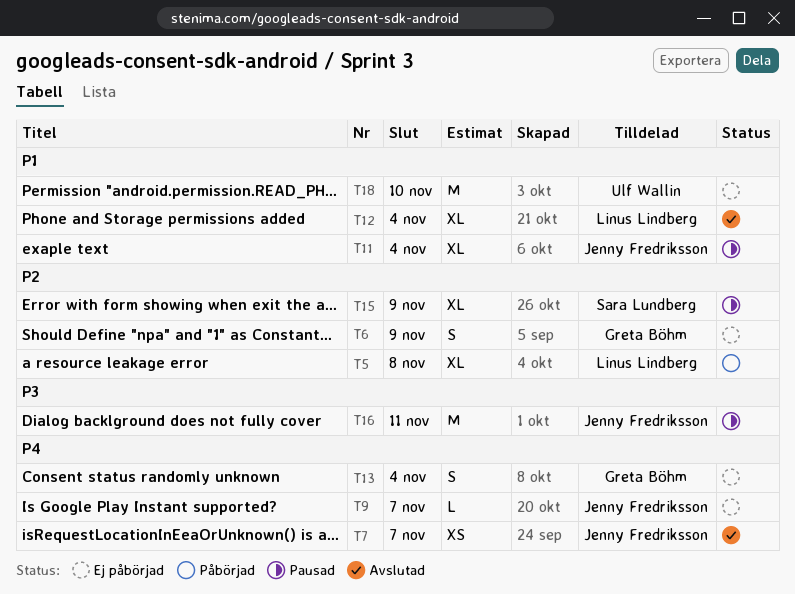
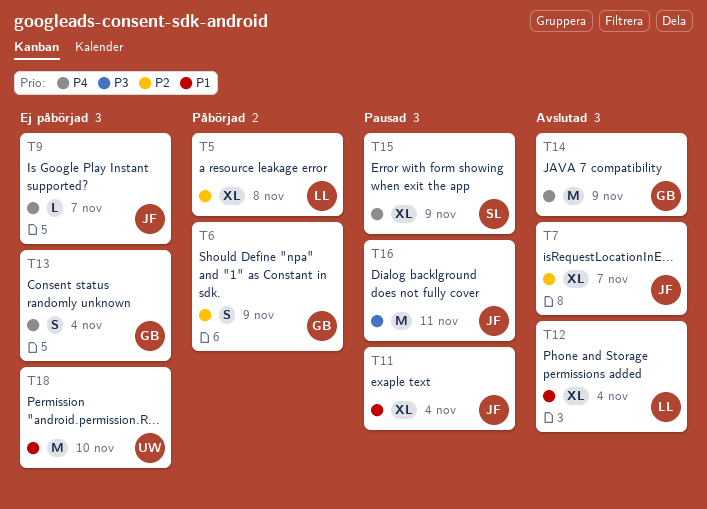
T6, status: Ej påbörjad -> Påbörjad
T7, priority: P4 -> P2
T7, estimate: XS -> XL
T14: none -> present
T15, priority: P2 -> P4

